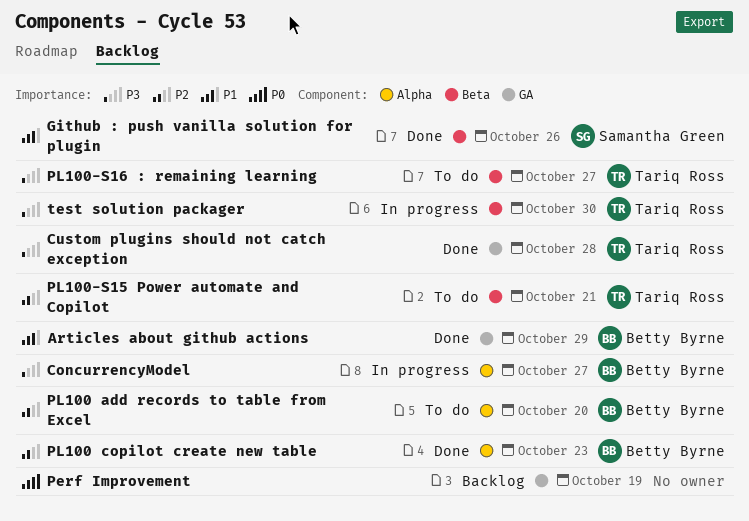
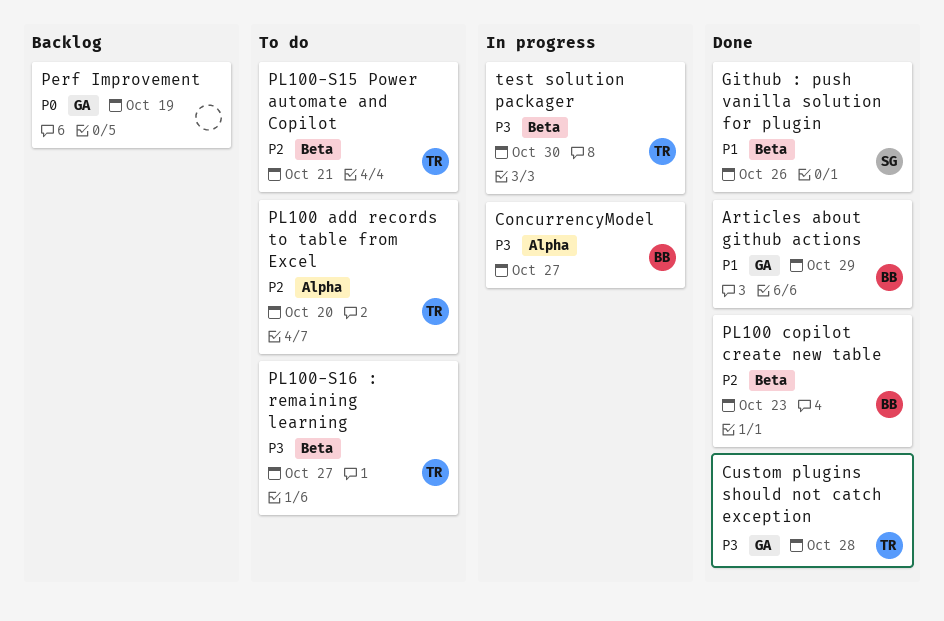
PL100 add records to table from Excel, owner: Betty Byrne -> Tariq Ross
PL100 copilot create new table, label: Alpha -> Beta

